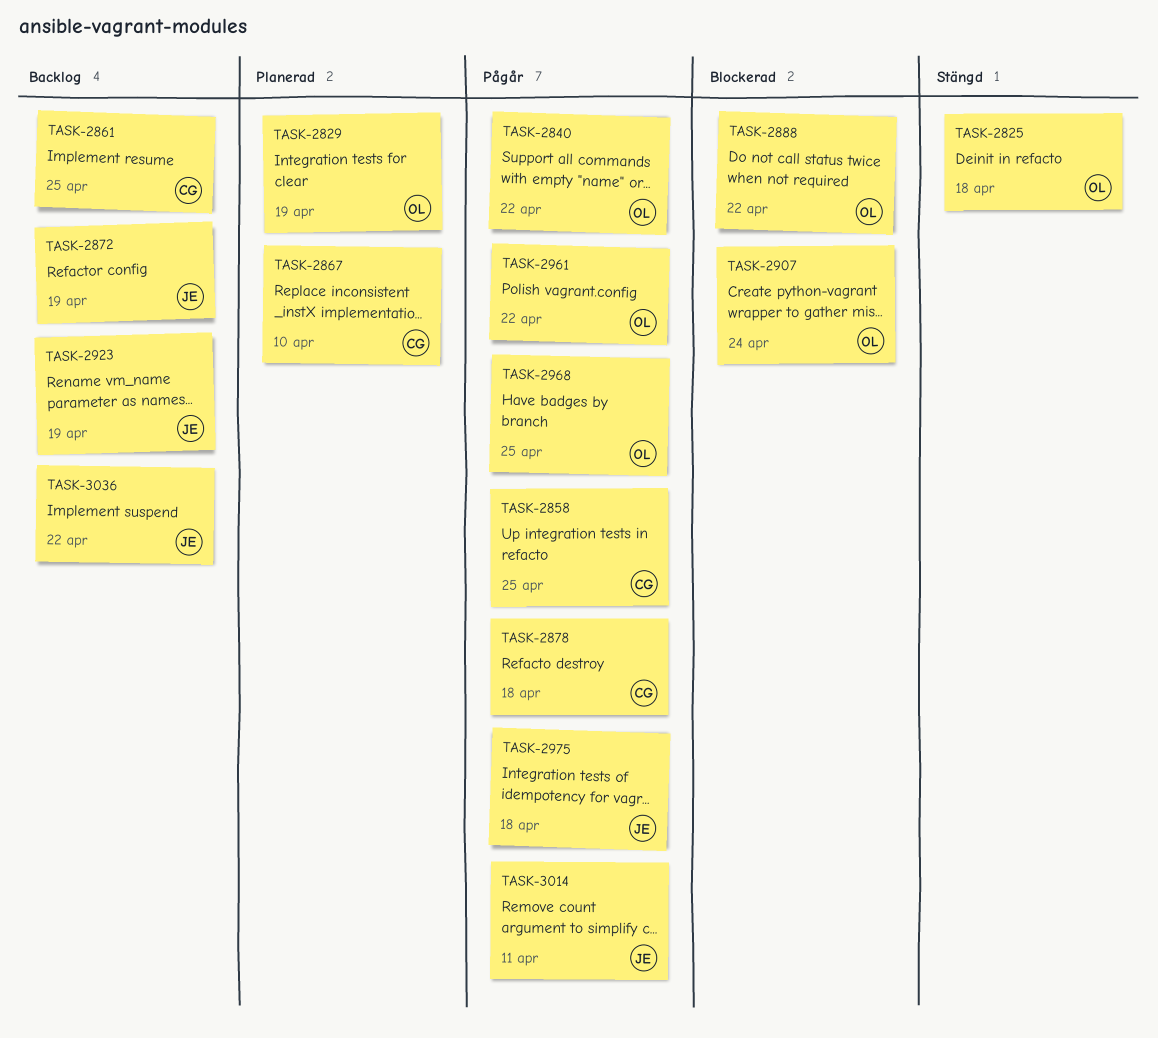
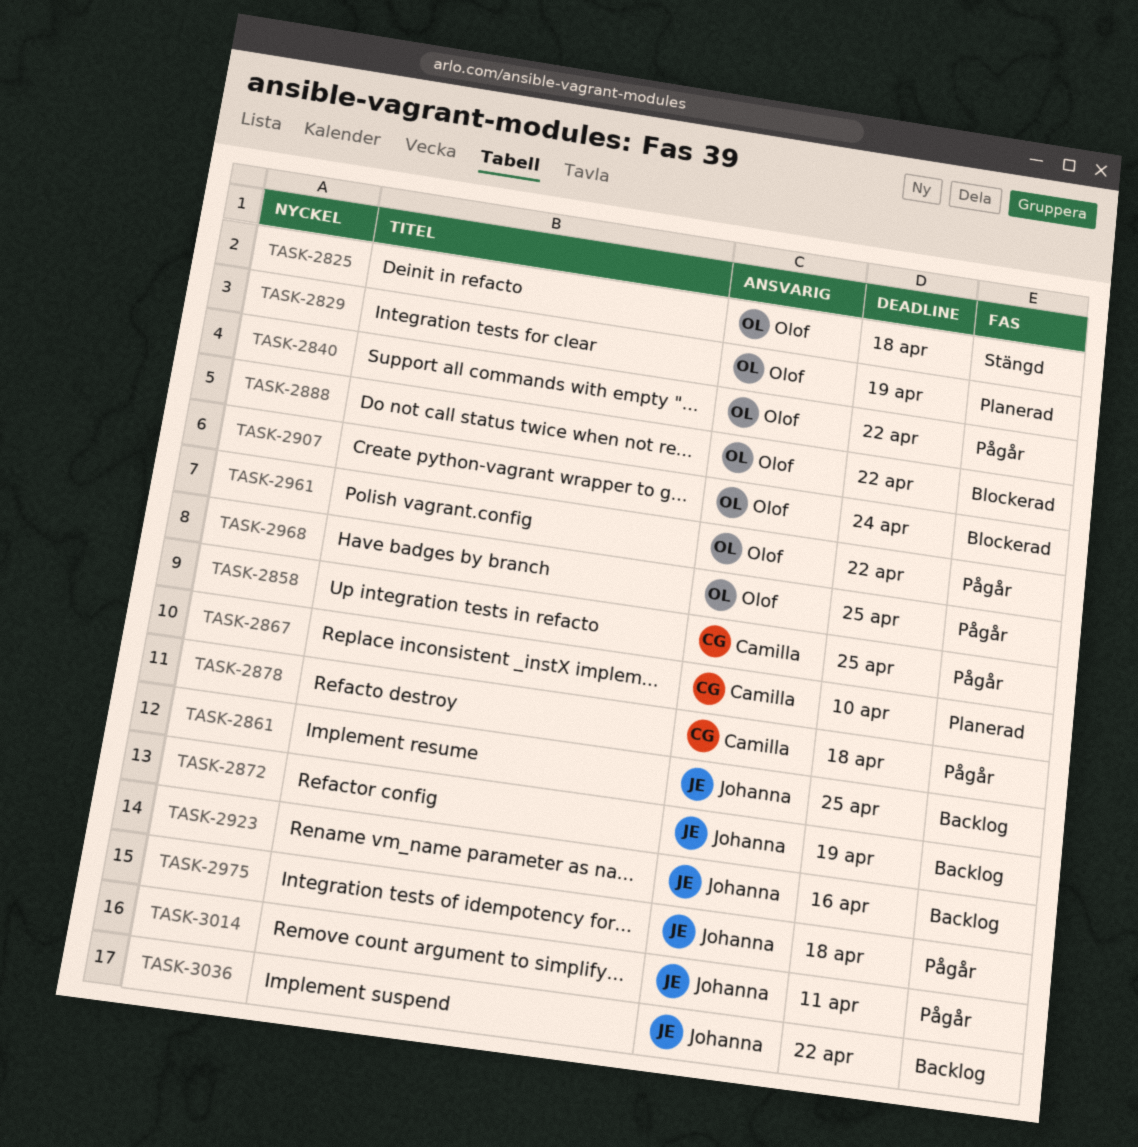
TASK-2861, owner: Camilla -> Johanna
TASK-2923, due: Apr 19 -> Apr 16

